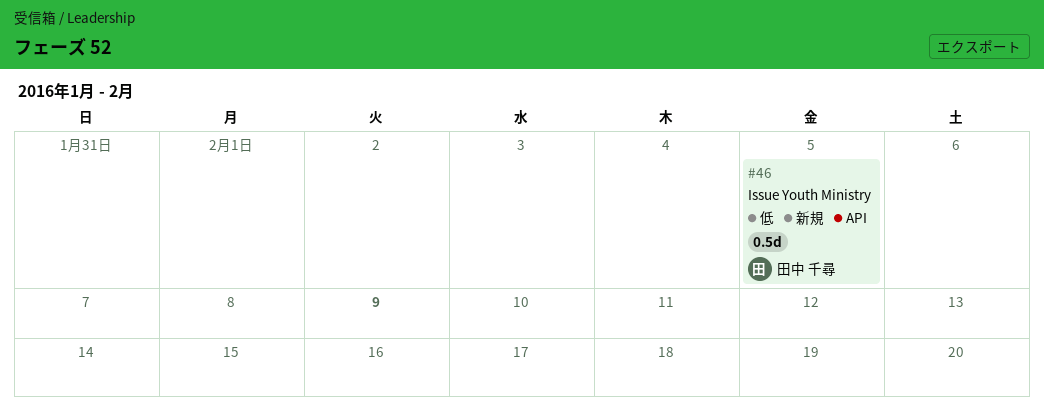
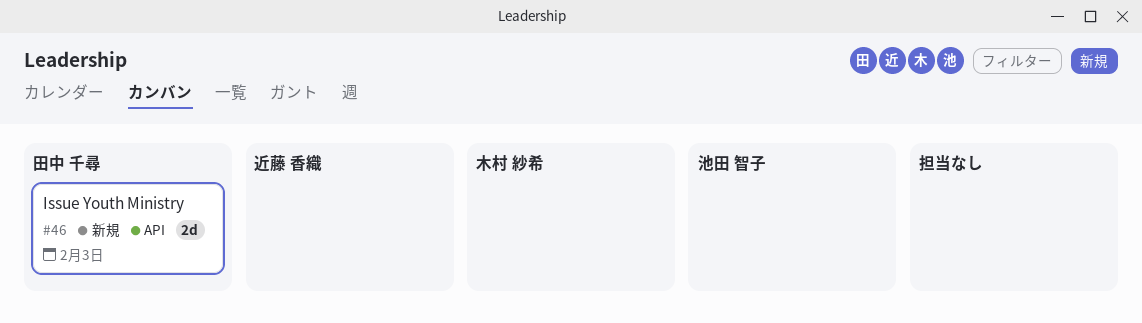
#46, estimate: 0.5d -> 2d
#46, due: Feb 5 -> Feb 3

